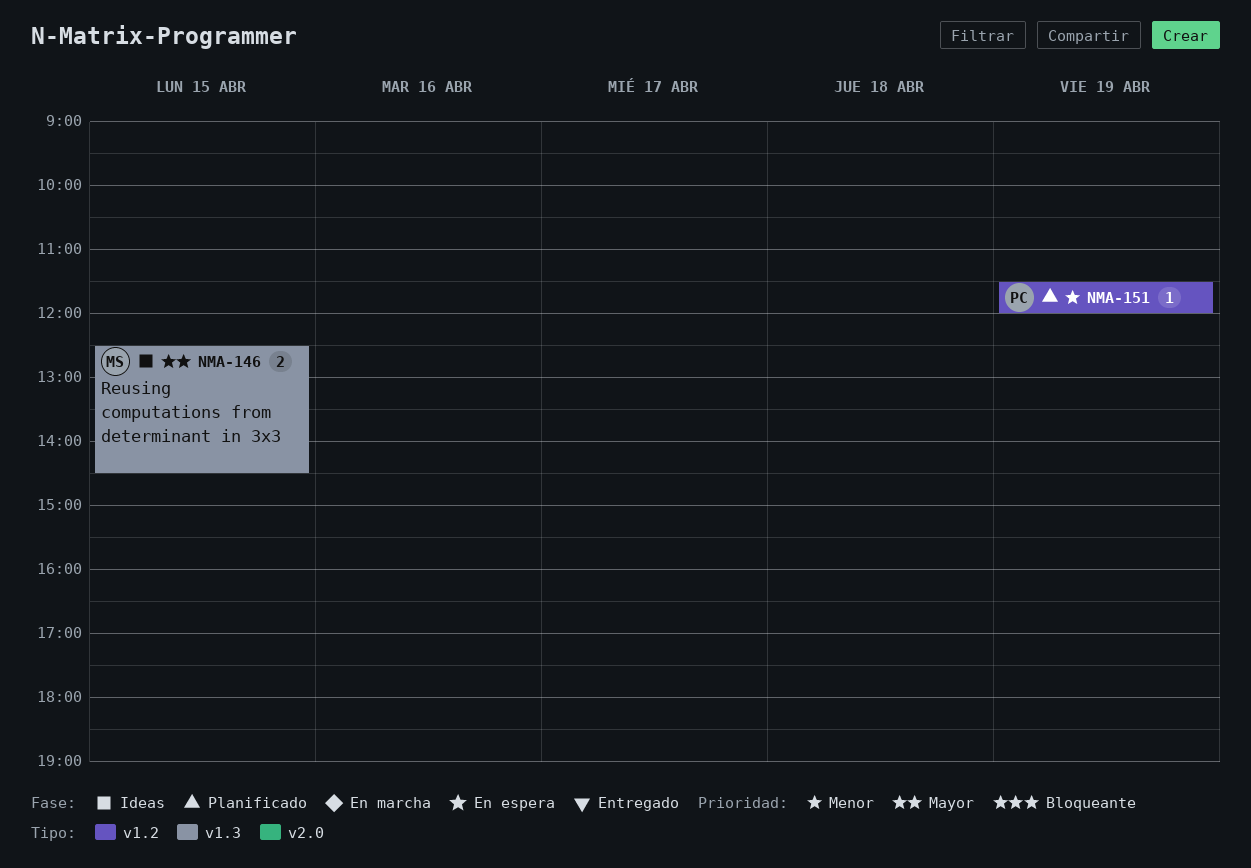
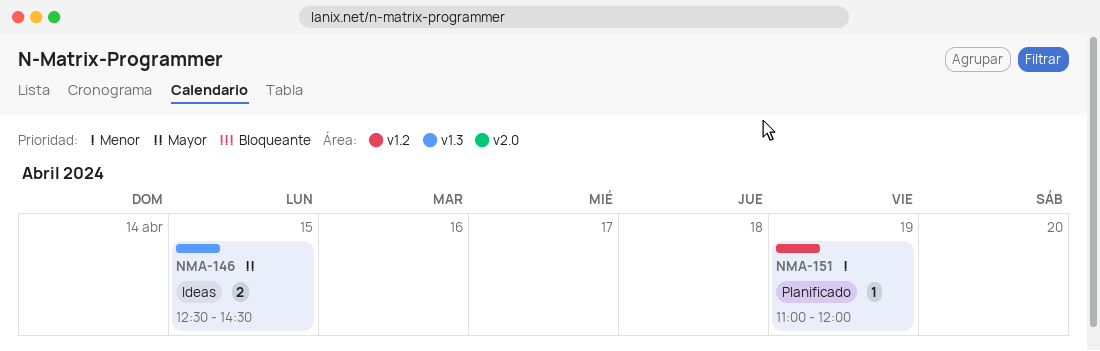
NMA-151, begins: 11:30 -> 11:00

